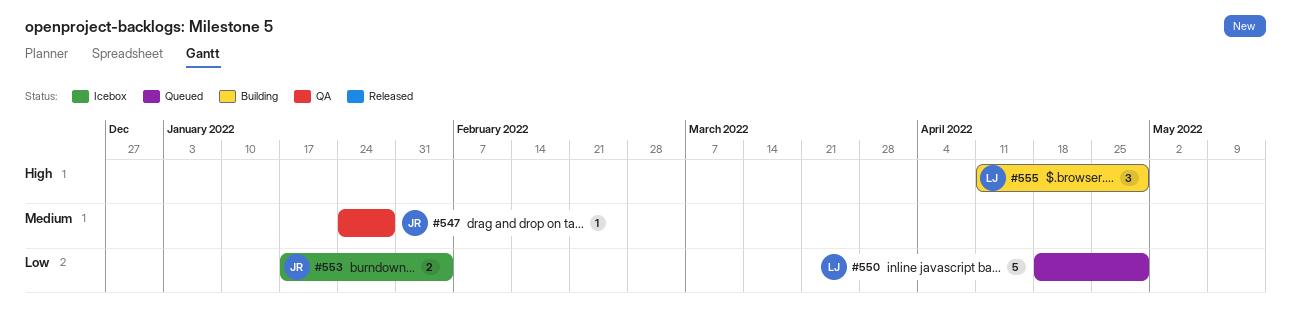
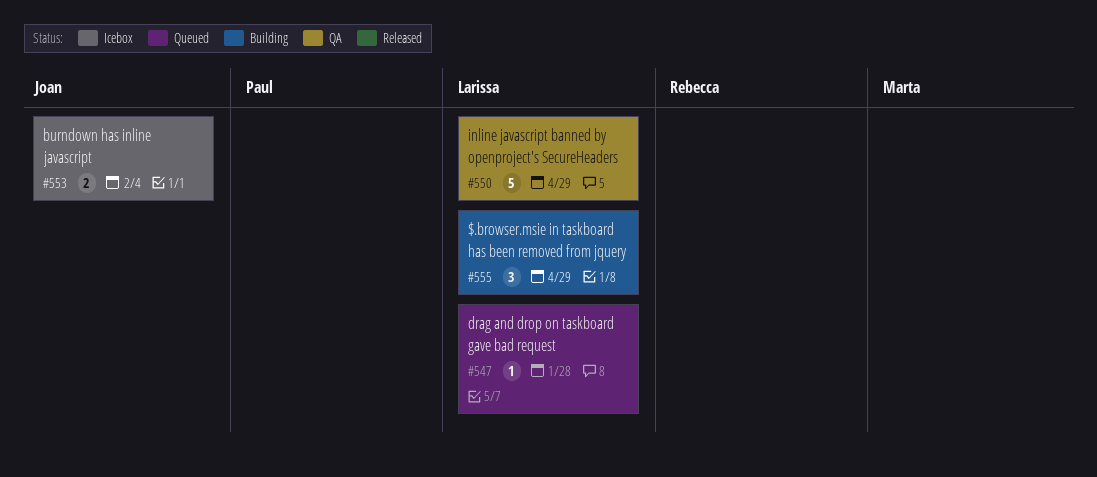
#547, status: QA -> Queued
#547, owner: Joan -> Larissa
#550, status: Queued -> QA

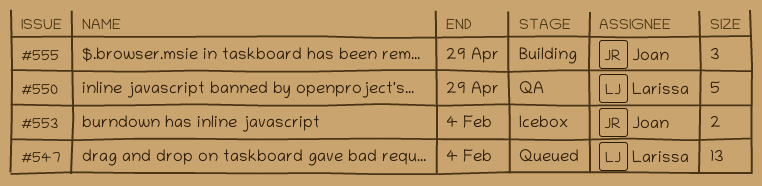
#547, estimate: 1 -> 13
#547, due: Jan 28 -> Feb 4
#555, owner: Larissa -> Joan

